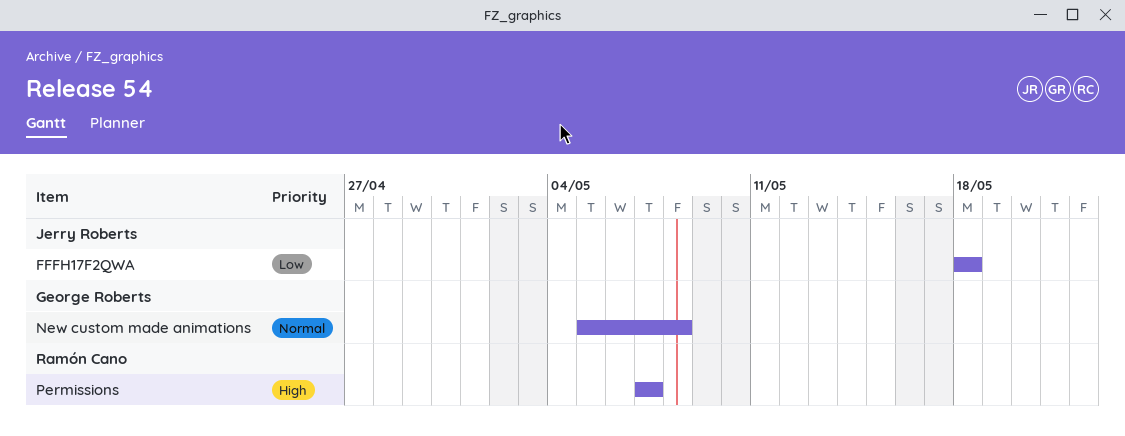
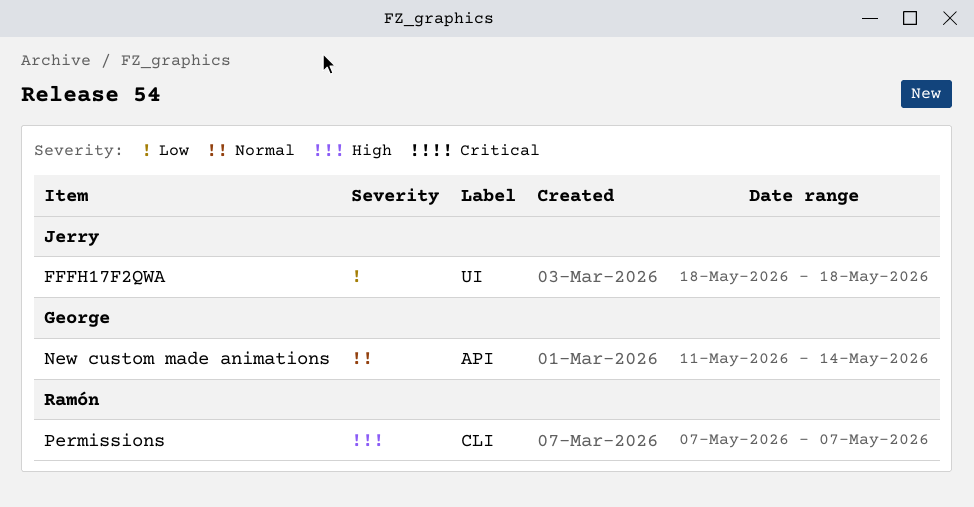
New custom made animations, start: May 5 -> May 11
New custom made animations, due: May 8 -> May 14

